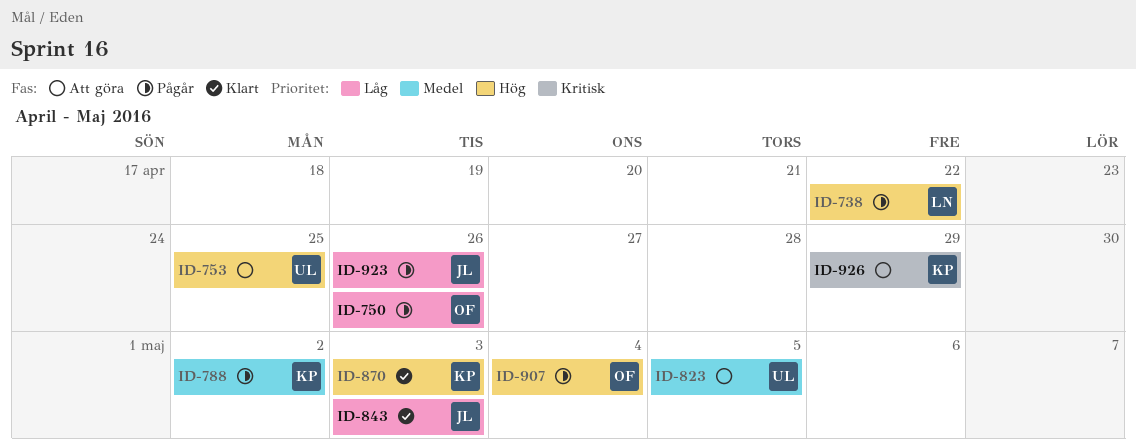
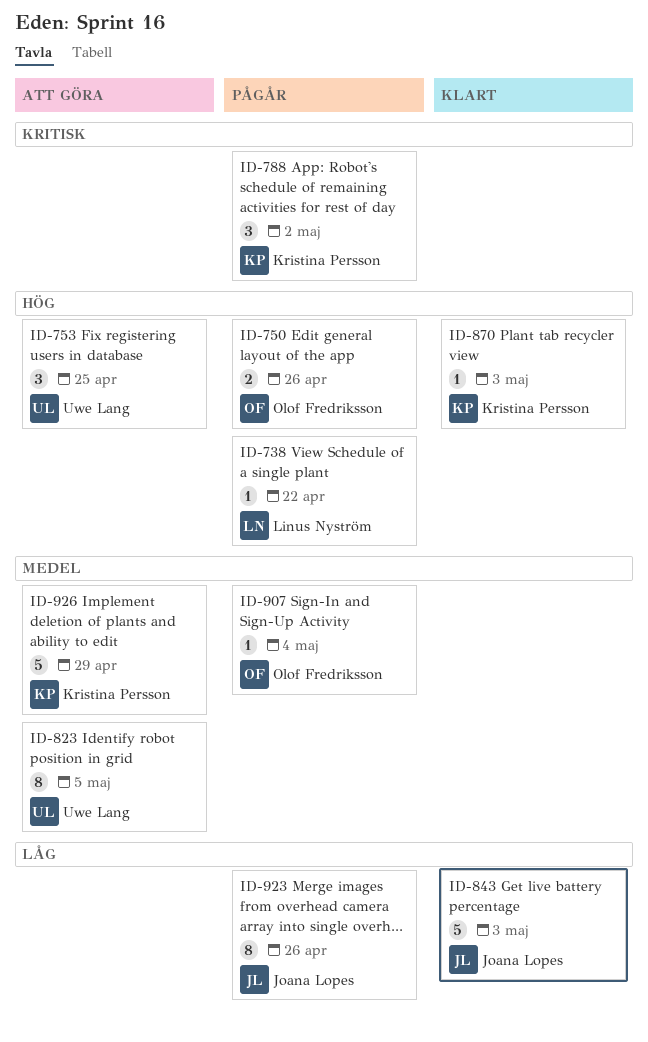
ID-750, priority: Låg -> Hög
ID-788, priority: Medel -> Kritisk
ID-907, priority: Hög -> Medel
ID-926, priority: Kritisk -> Medel

